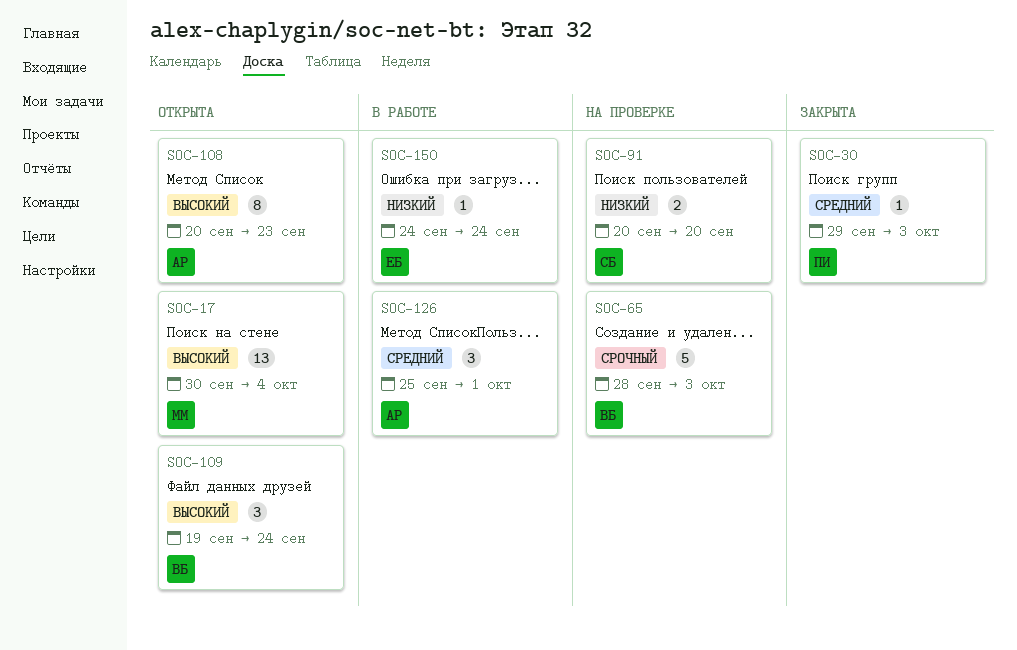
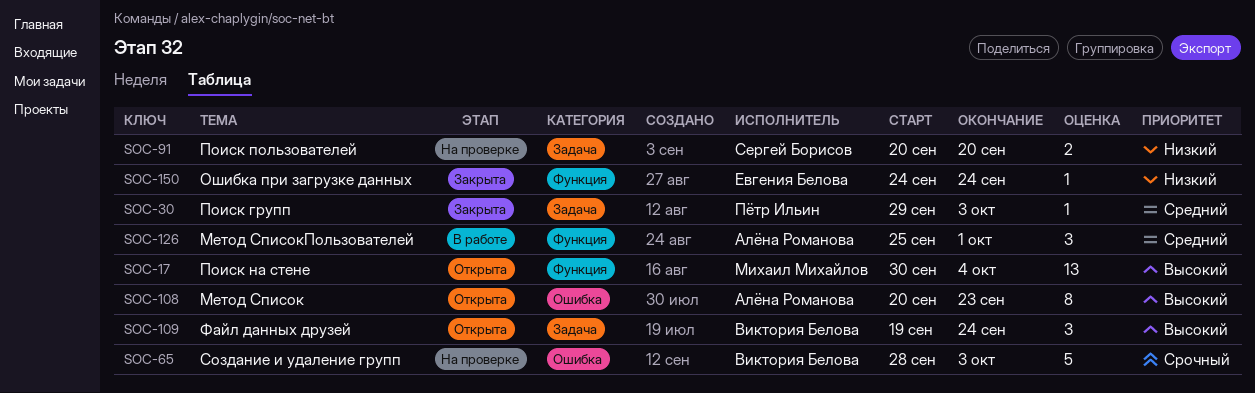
SOC-150, status: В работе -> Закрыта

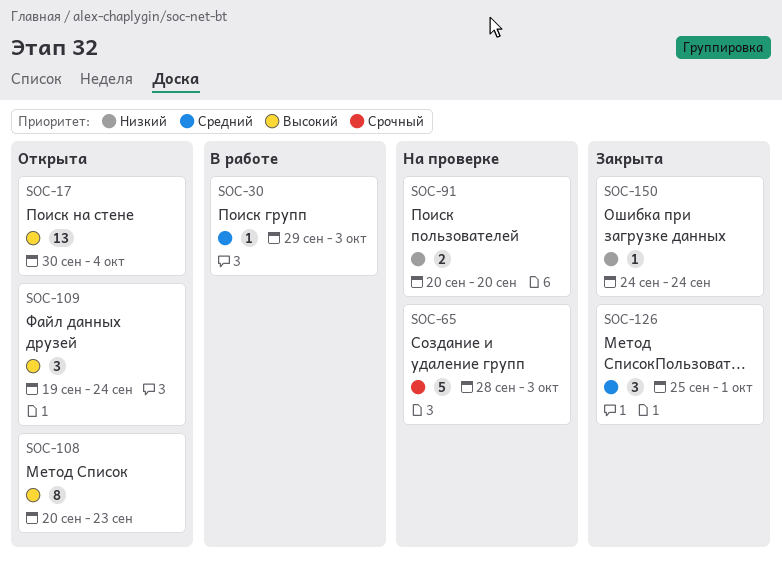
SOC-30, status: Закрыта -> В работе
SOC-126, status: В работе -> Закрыта

